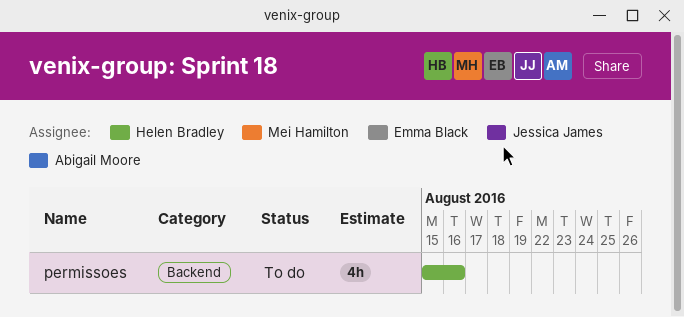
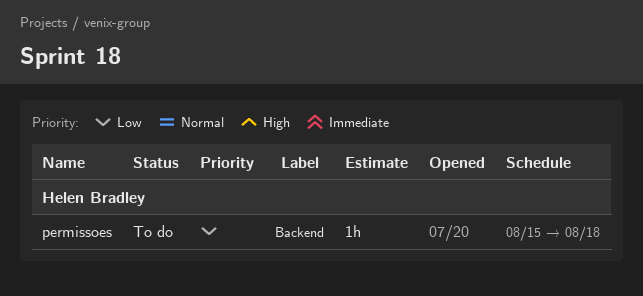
permissoes, estimate: 4h -> 1h
permissoes, due: Aug 16 -> Aug 18

